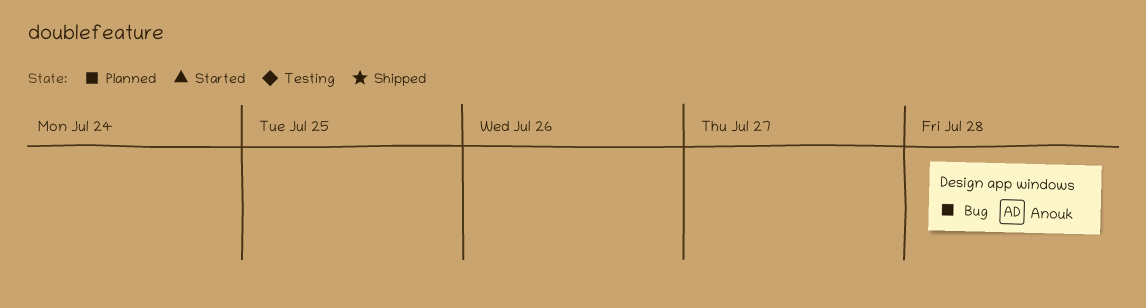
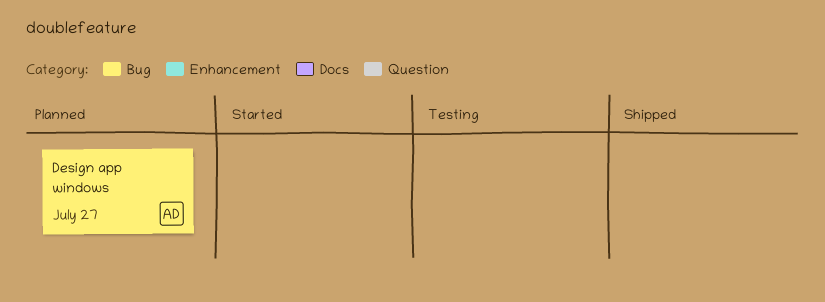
Design app windows, due: Jul 28 -> Jul 27

